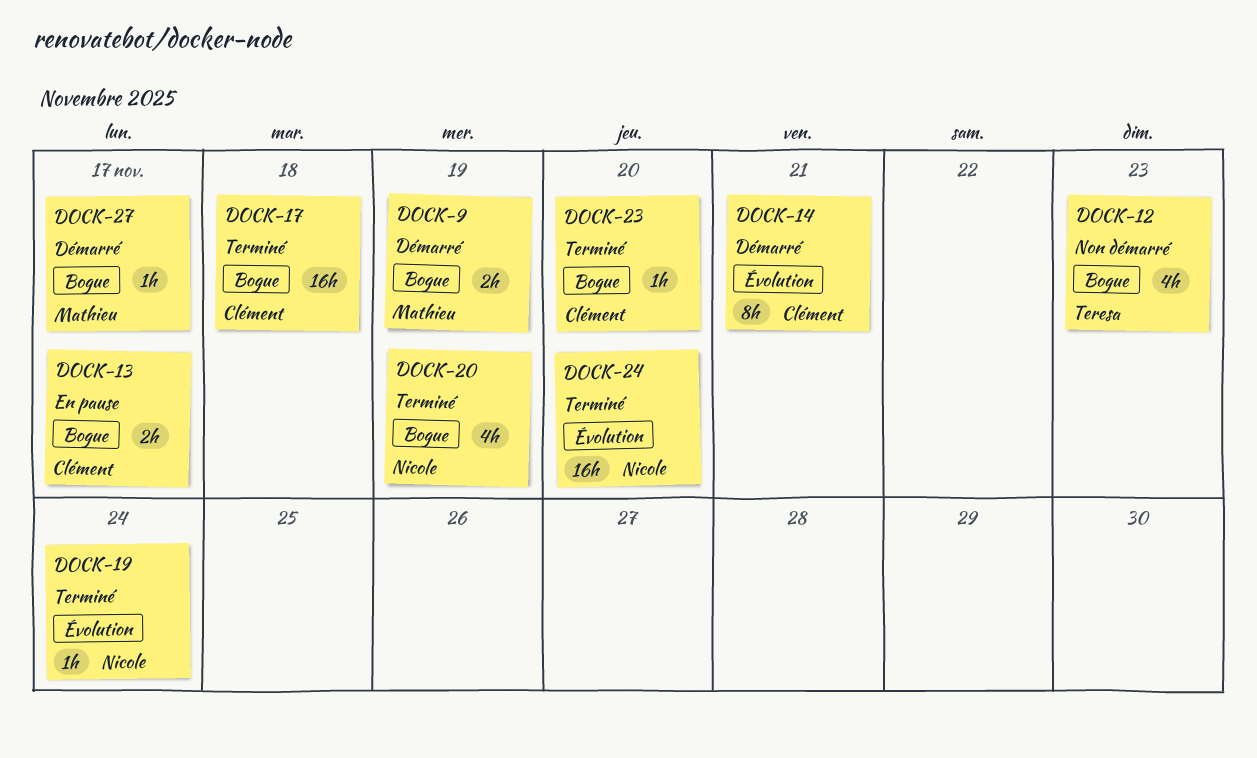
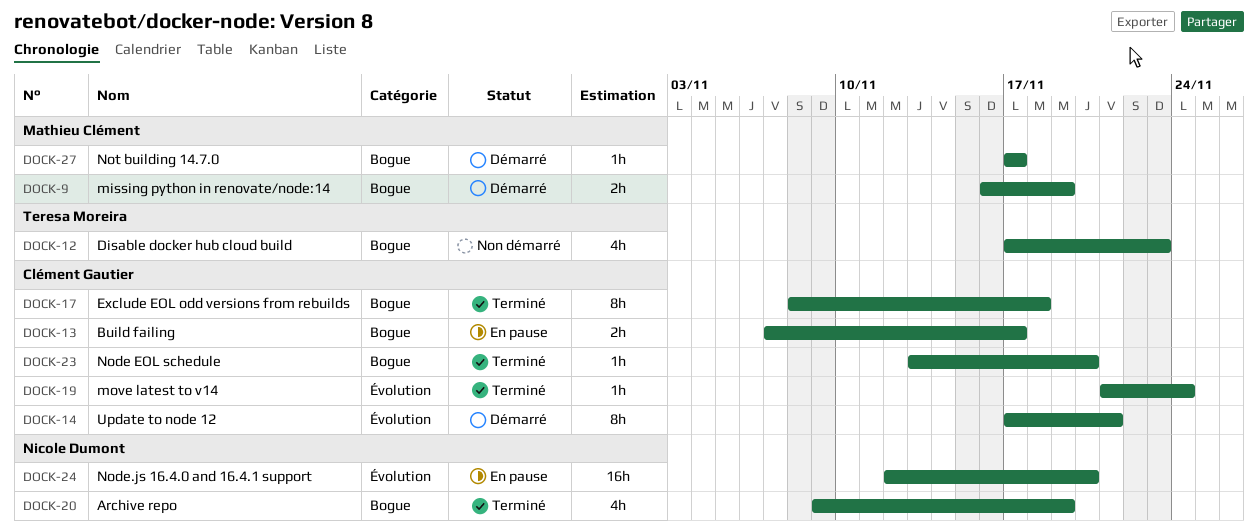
DOCK-17, estimate: 16h -> 8h
DOCK-19, owner: Nicole Dumont -> Clément Gautier
DOCK-24, status: Terminé -> En pause

